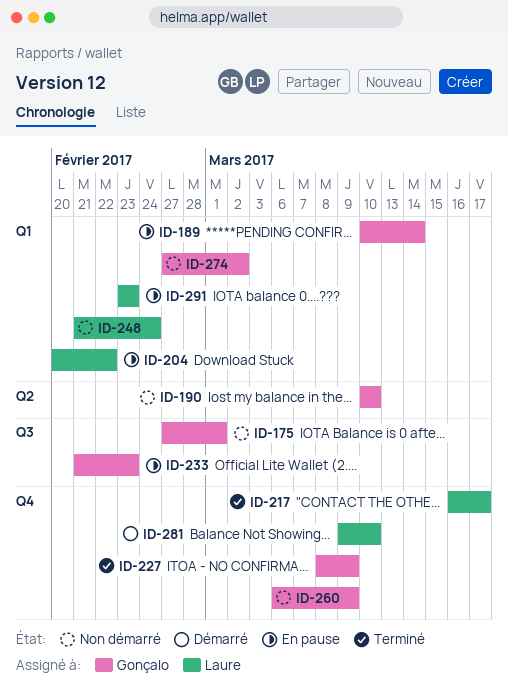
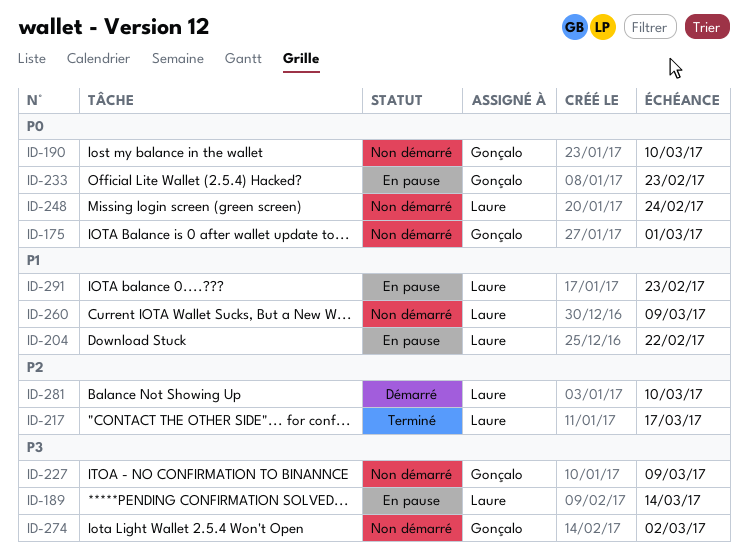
ID-189, owner: Gonçalo -> Laure
ID-227, status: Terminé -> Non démarré
ID-260, owner: Gonçalo -> Laure

